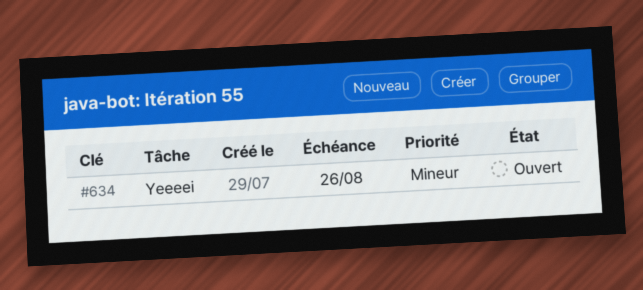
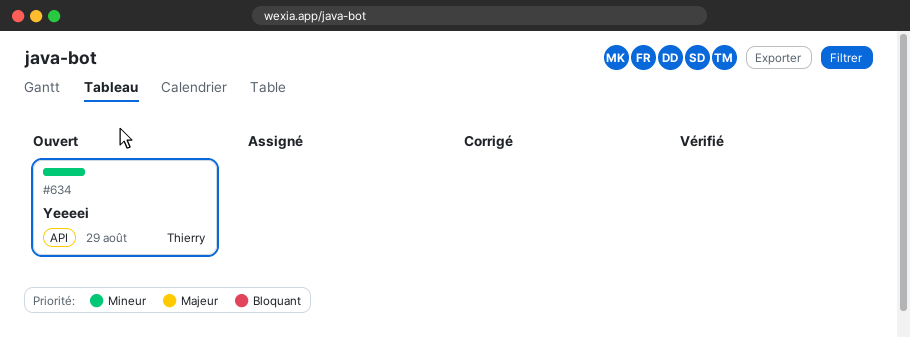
#634, due: Aug 26 -> Aug 29

